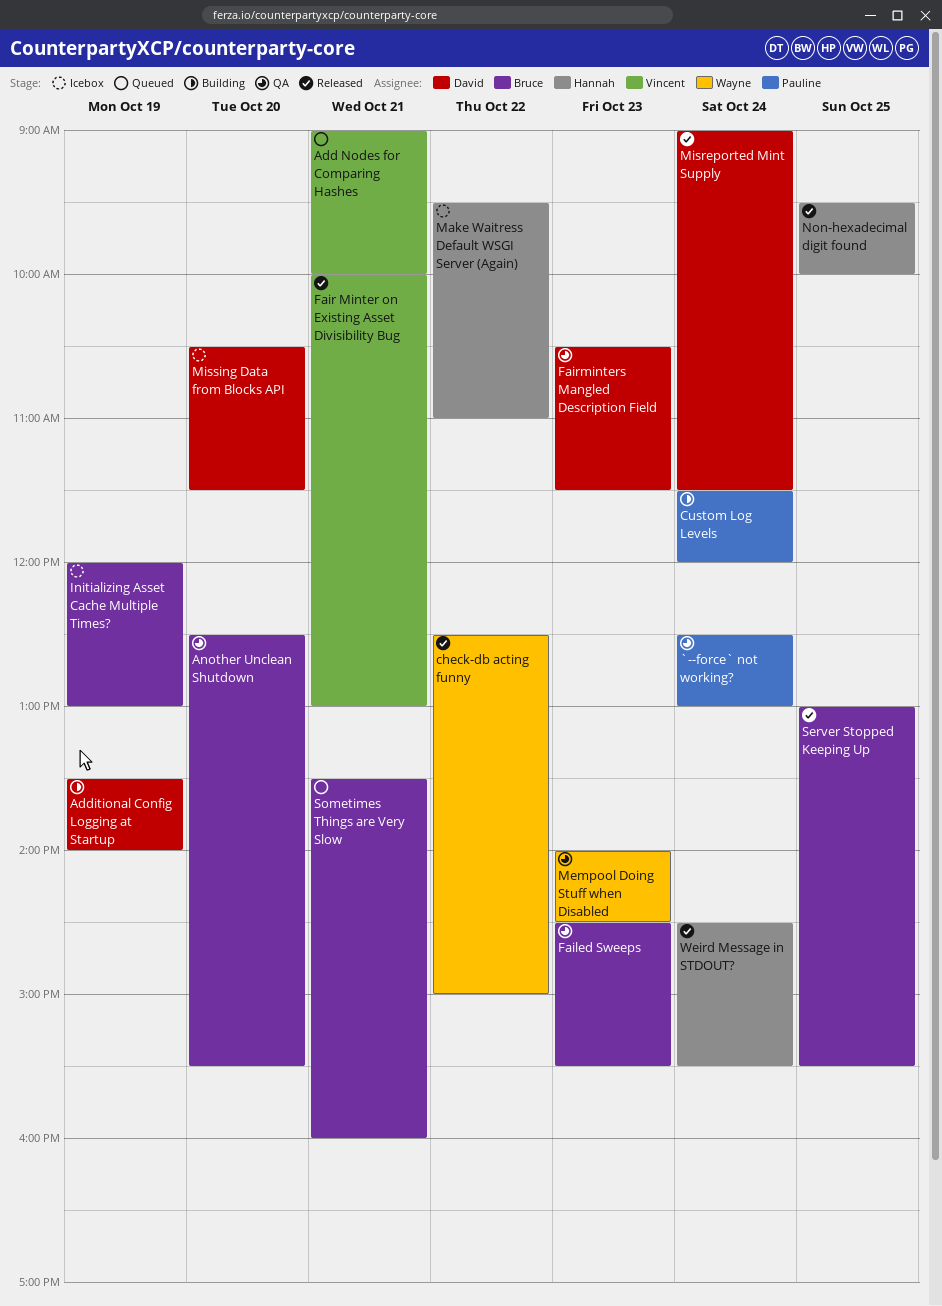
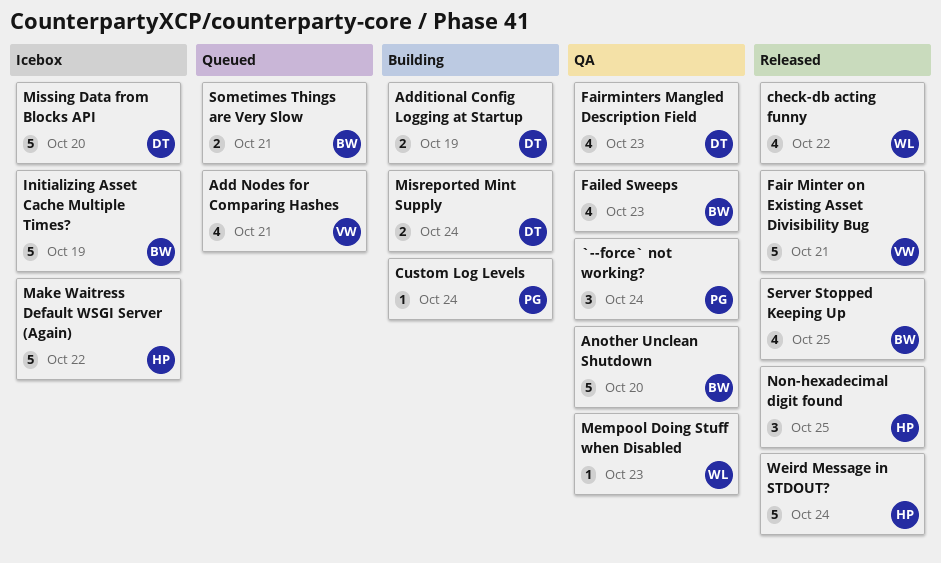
Misreported Mint Supply, status: Released -> Building

